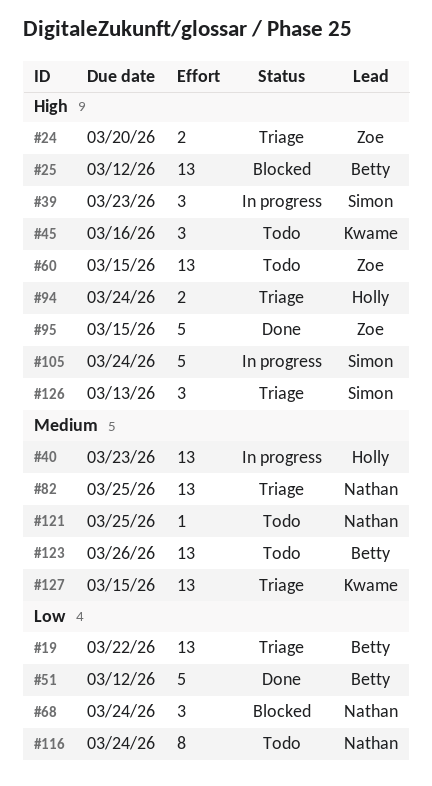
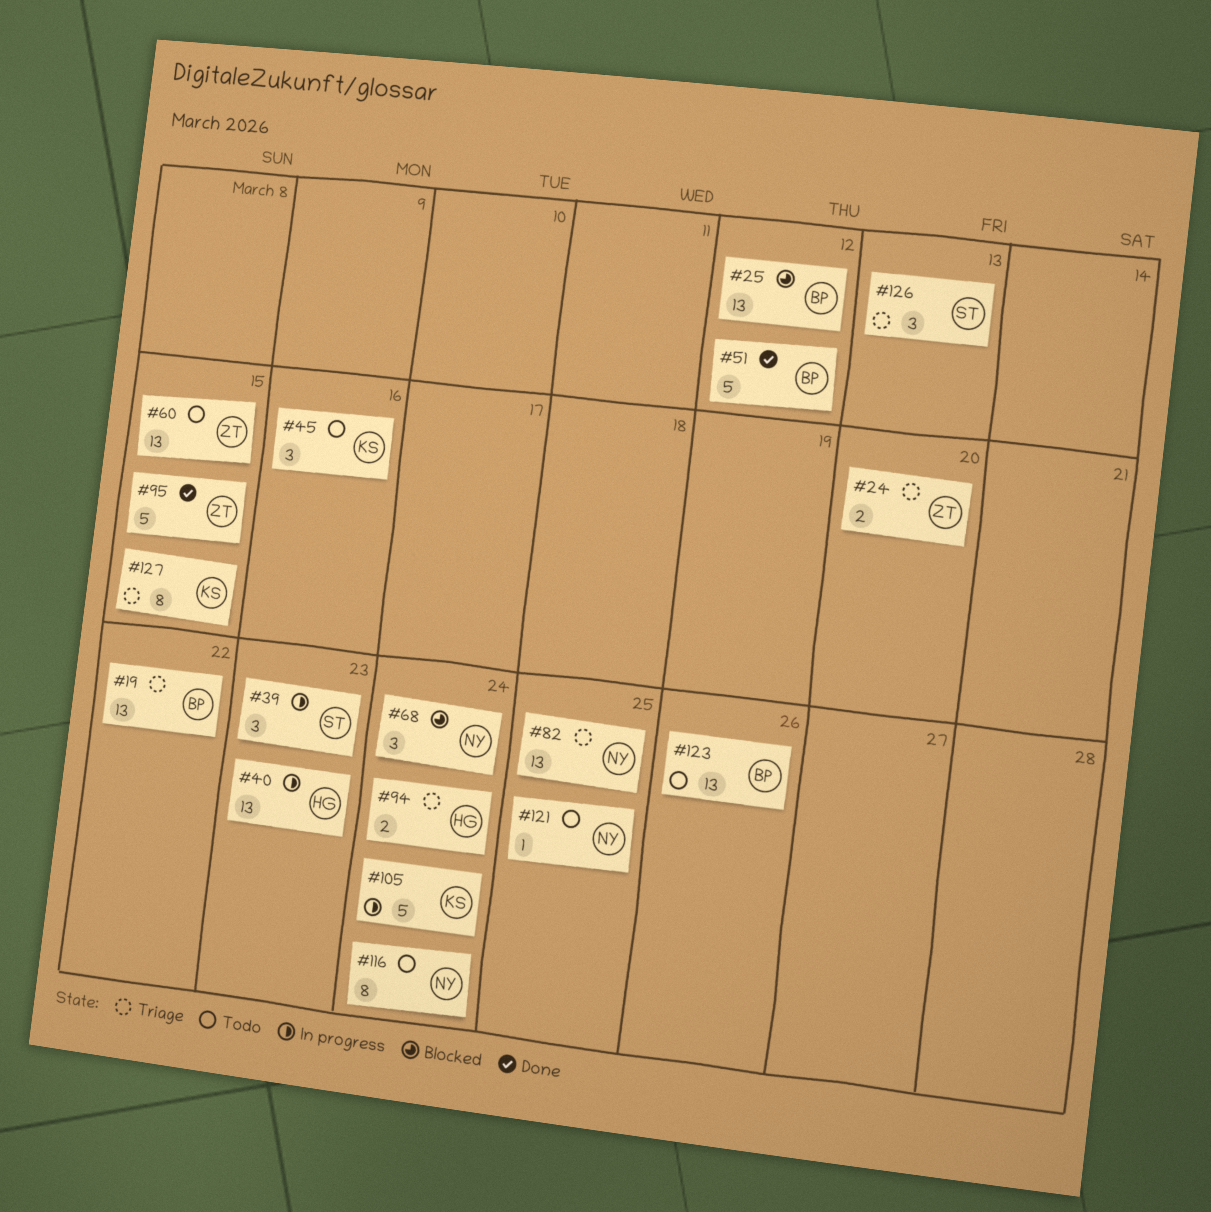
#105, owner: Simon -> Kwame
#127, estimate: 13 -> 8

